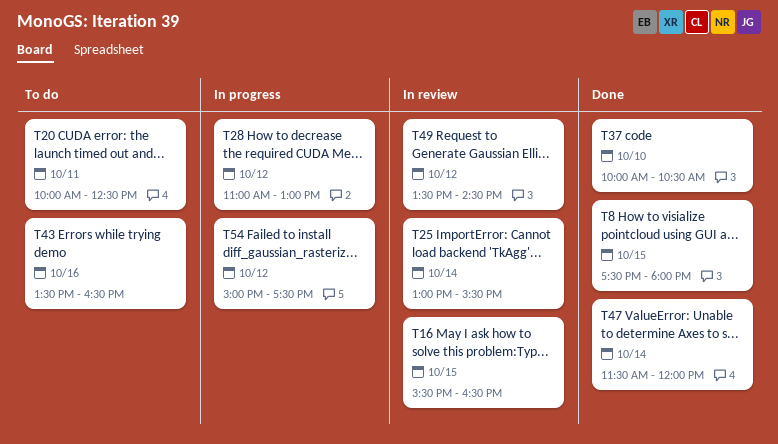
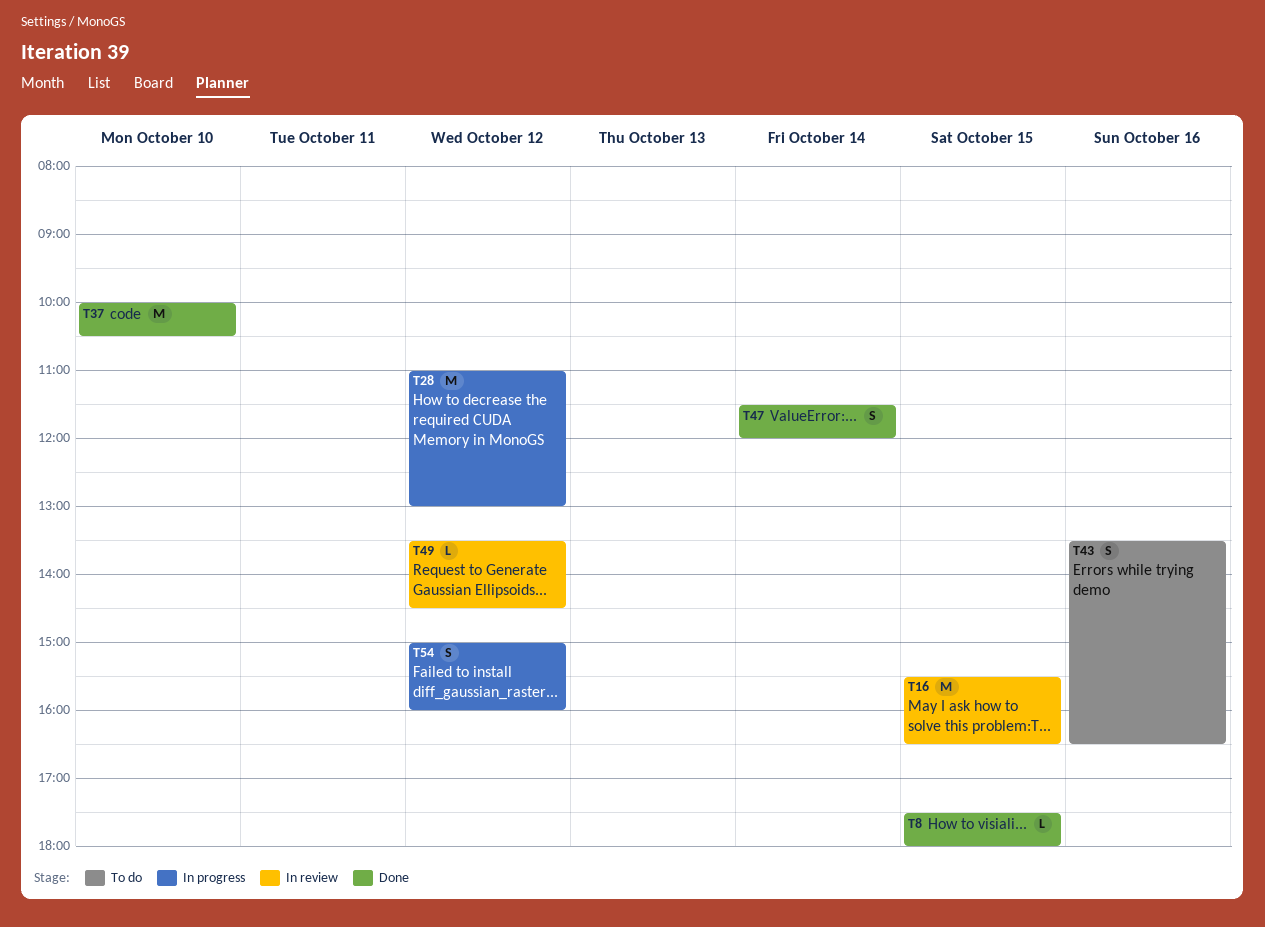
T20: present -> none
T25: present -> none
T54, ends: 17:30 -> 16:00

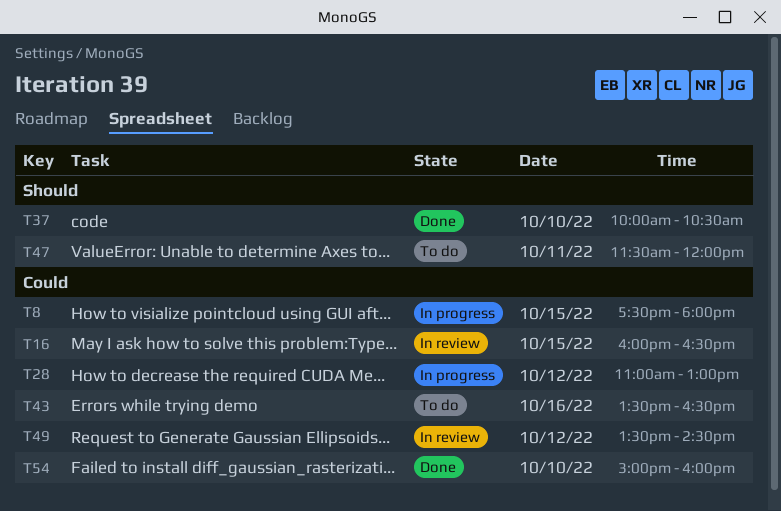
T8, status: Done -> In progress
T16, begins: 15:30 -> 16:00
T47, status: Done -> To do
T47, day: Oct 14 -> Oct 11
T54, status: In progress -> Done
T54, day: Oct 12 -> Oct 10

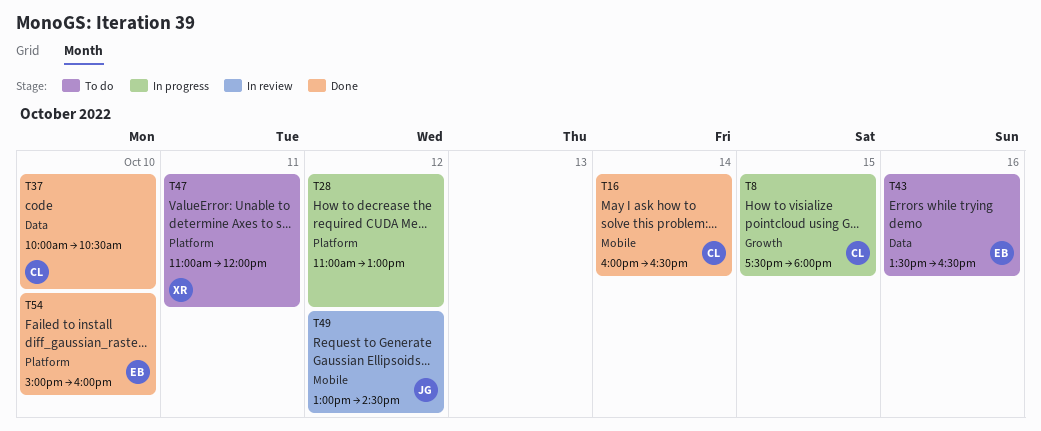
T16, status: In review -> Done
T16, day: Oct 15 -> Oct 14
T47, begins: 11:30 -> 11:00
T49, begins: 13:30 -> 13:00

